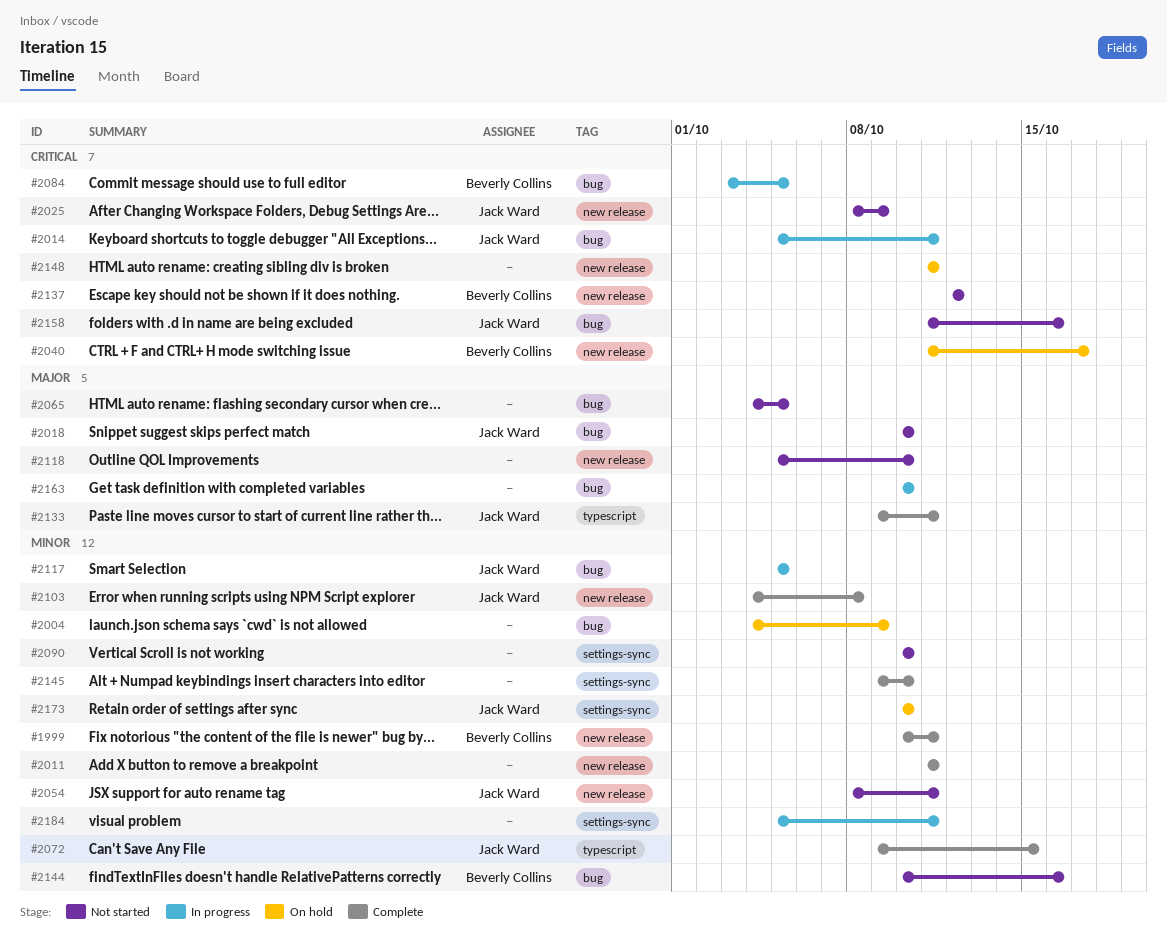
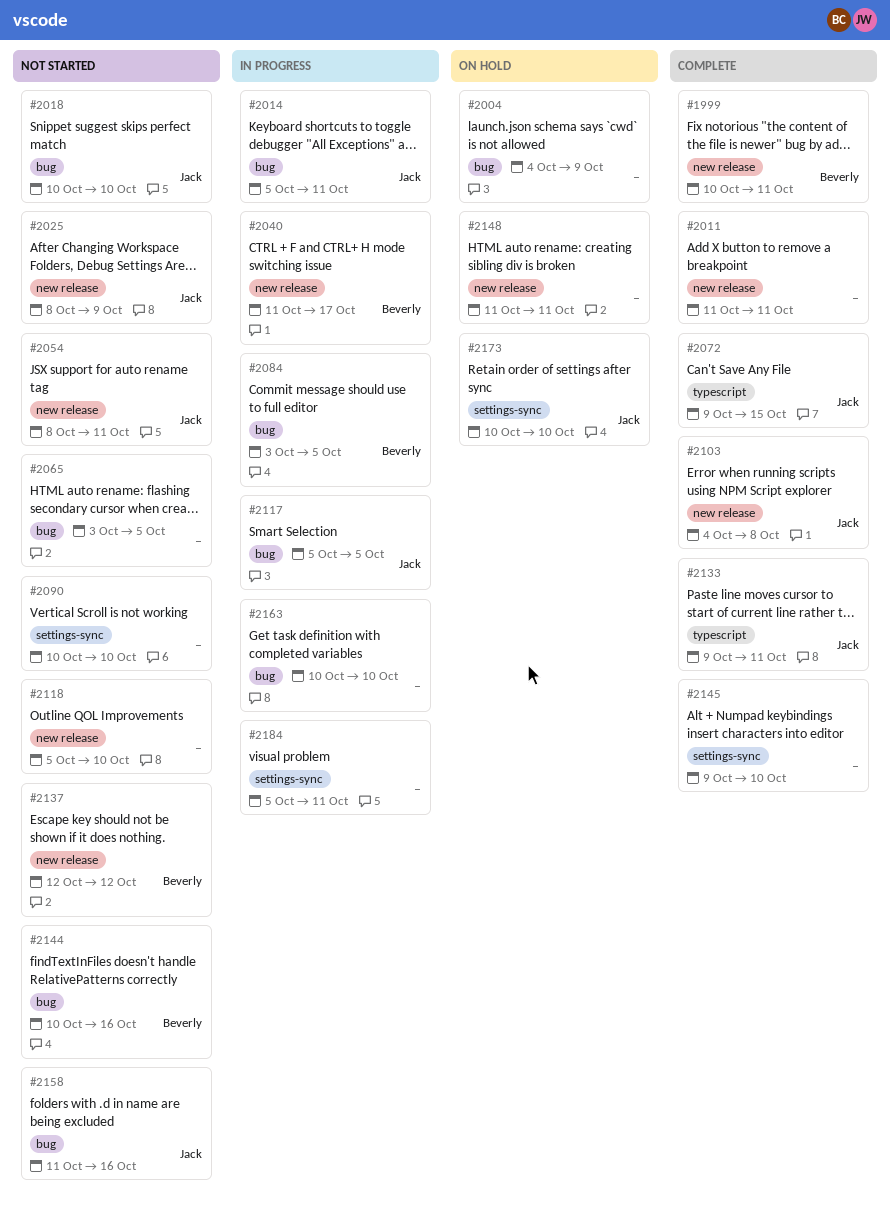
#2040, status: On hold -> In progress
#2065, start: Oct 4 -> Oct 3

